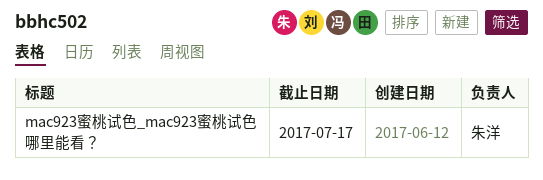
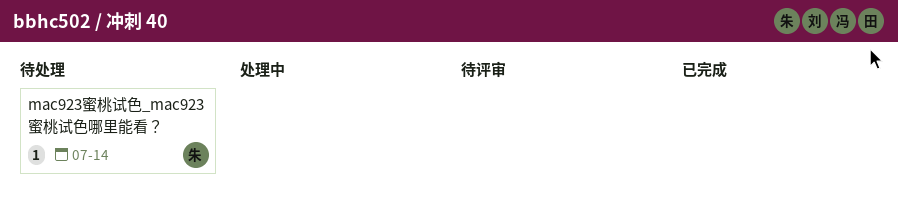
mac923蜜桃试色_mac923蜜桃试色哪里能看？, due: Jul 17 -> Jul 14

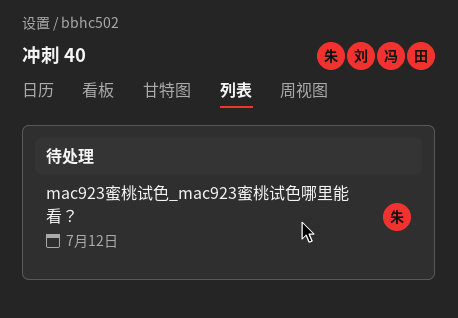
mac923蜜桃试色_mac923蜜桃试色哪里能看？, due: Jul 14 -> Jul 12

